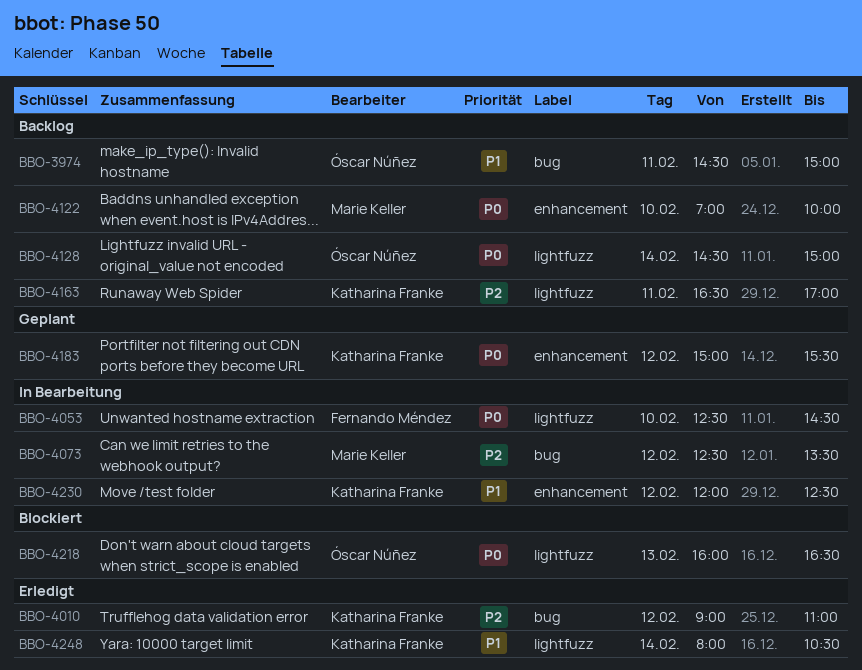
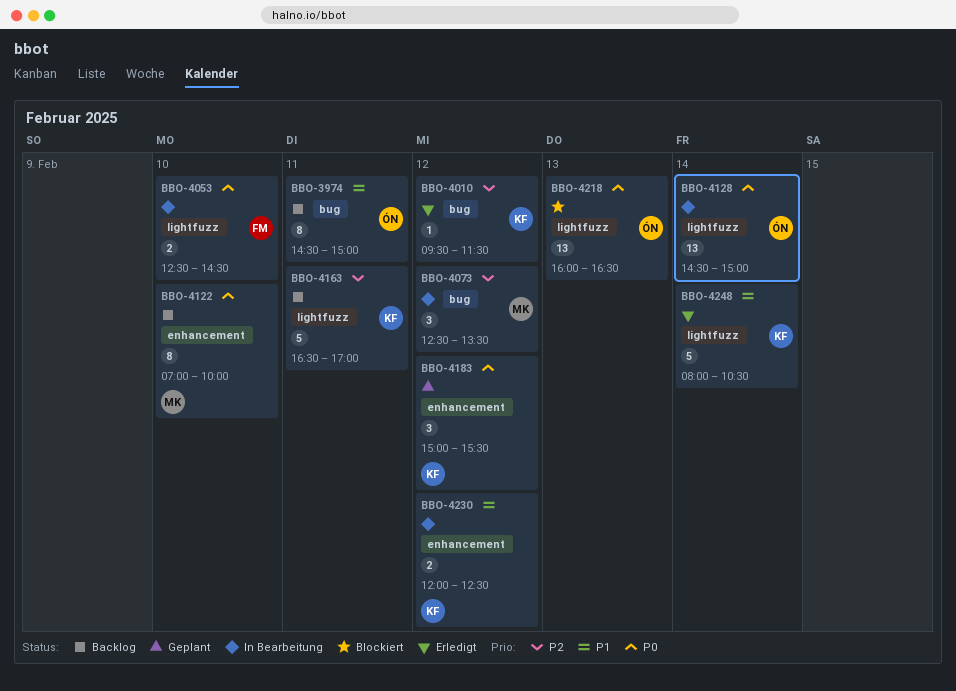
BBO-4010, begins: 09:00 -> 09:30
BBO-4010, ends: 11:00 -> 11:30
BBO-4128, status: Backlog -> In Bearbeitung

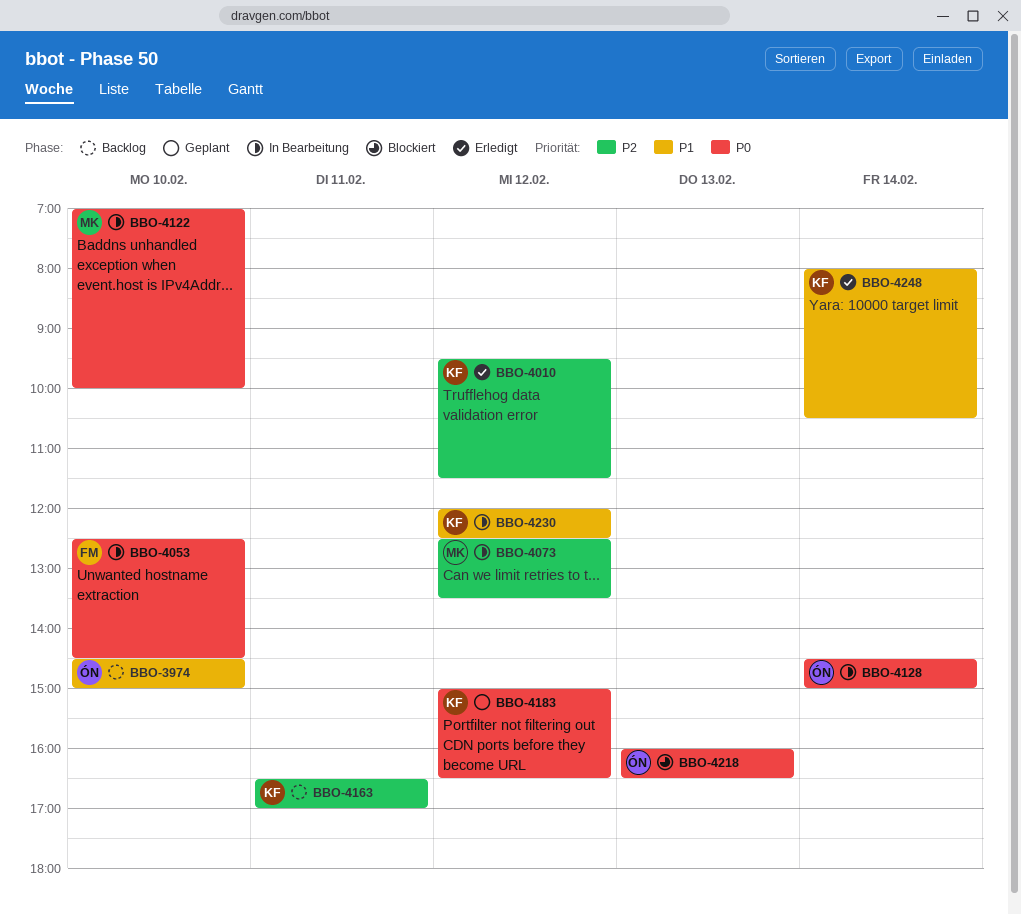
BBO-3974, day: Feb 11 -> Feb 10
BBO-4122, status: Backlog -> In Bearbeitung
BBO-4183, ends: 15:30 -> 16:30

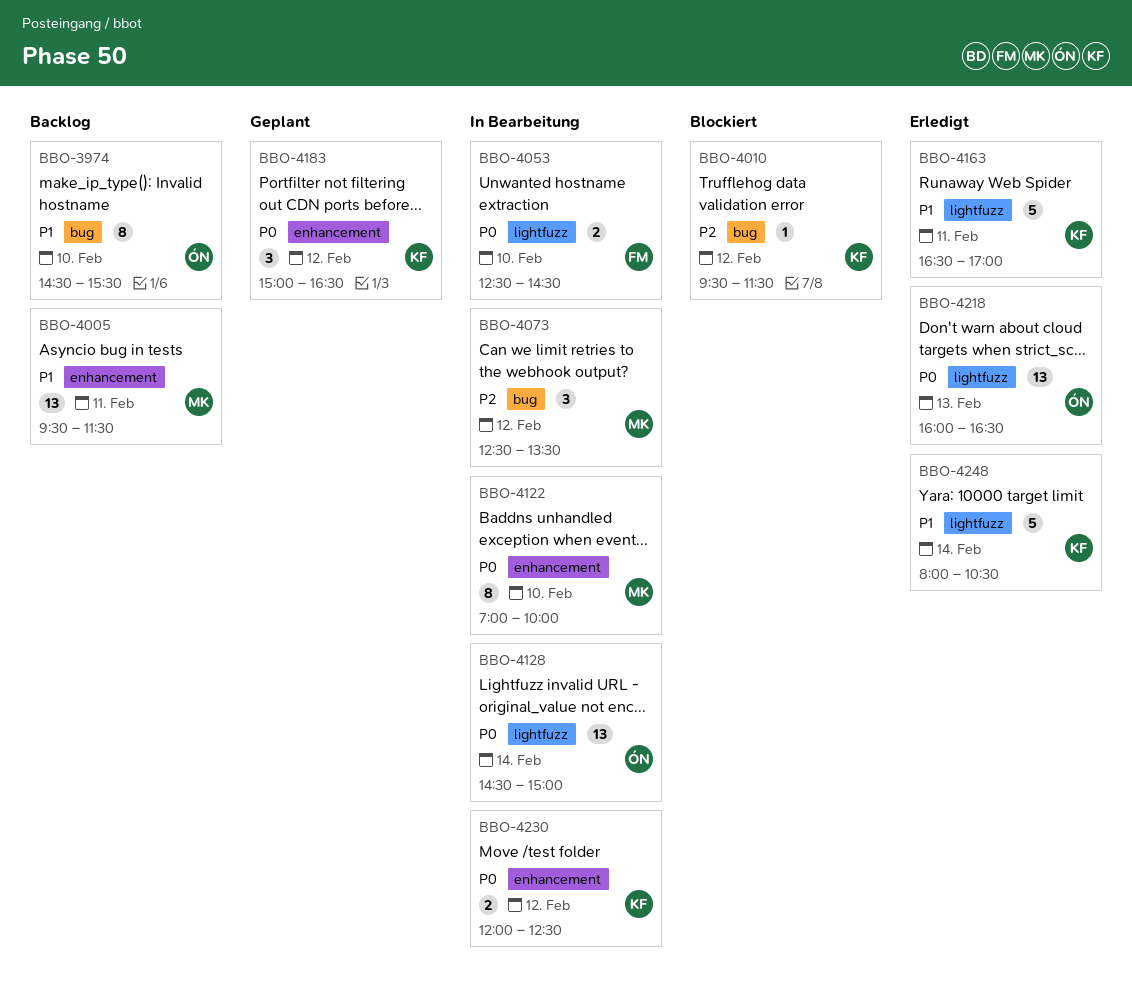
BBO-3974, ends: 15:00 -> 15:30
BBO-4005: none -> present
BBO-4010, status: Erledigt -> Blockiert
BBO-4163, status: Backlog -> Erledigt
BBO-4163, priority: P2 -> P1
BBO-4218, status: Blockiert -> Erledigt
BBO-4230, priority: P1 -> P0

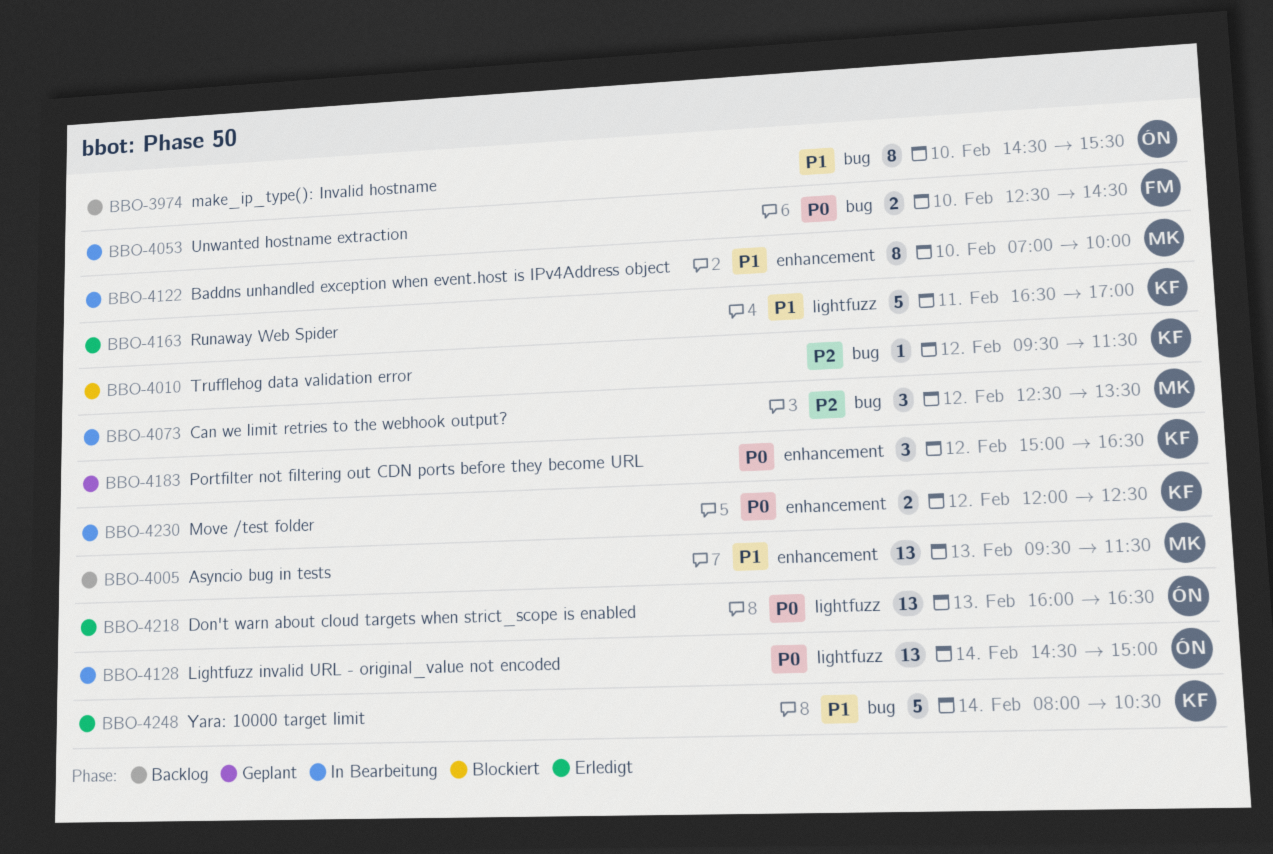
BBO-4005, day: Feb 11 -> Feb 13
BBO-4053, label: lightfuzz -> bug
BBO-4122, priority: P0 -> P1
BBO-4248, label: lightfuzz -> bug

